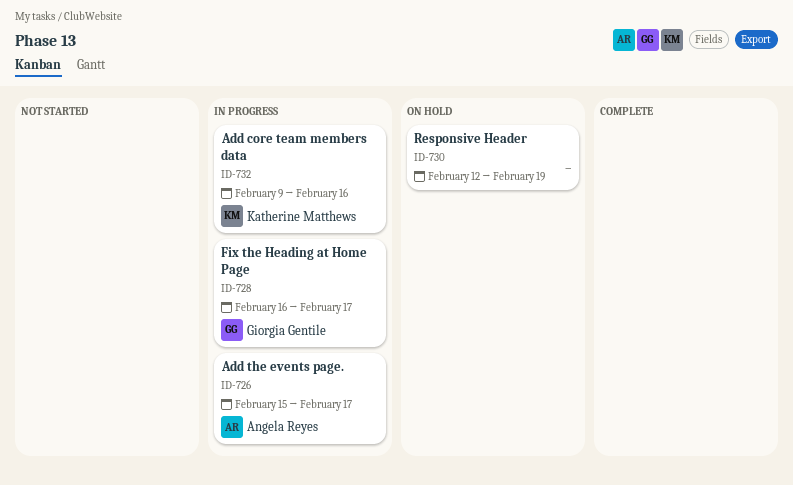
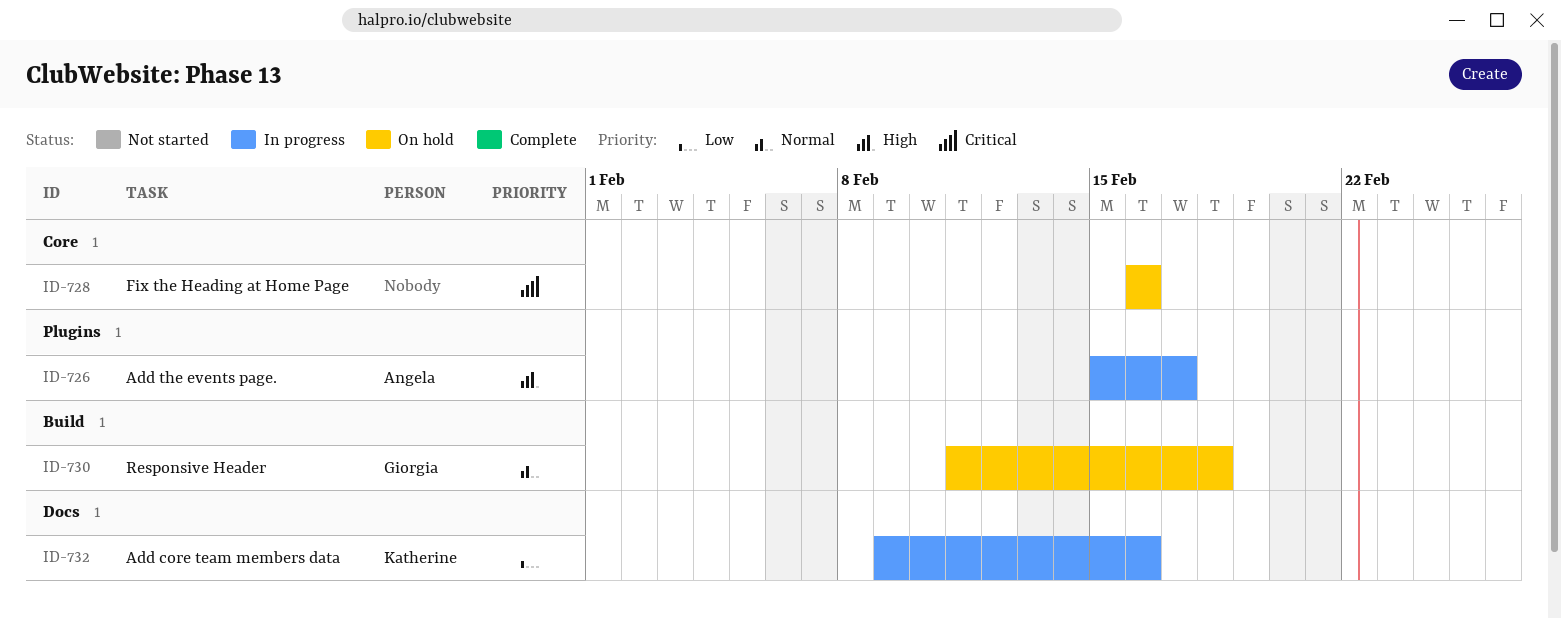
ID-728, status: In progress -> On hold
ID-728, owner: Giorgia Gentile -> none
ID-728, due: Feb 17 -> Feb 16
ID-730, owner: none -> Giorgia Gentile
ID-730, start: Feb 12 -> Feb 11
ID-730, due: Feb 19 -> Feb 18

